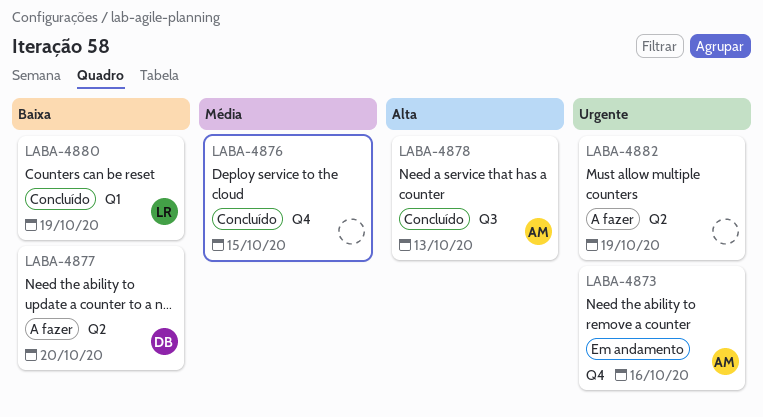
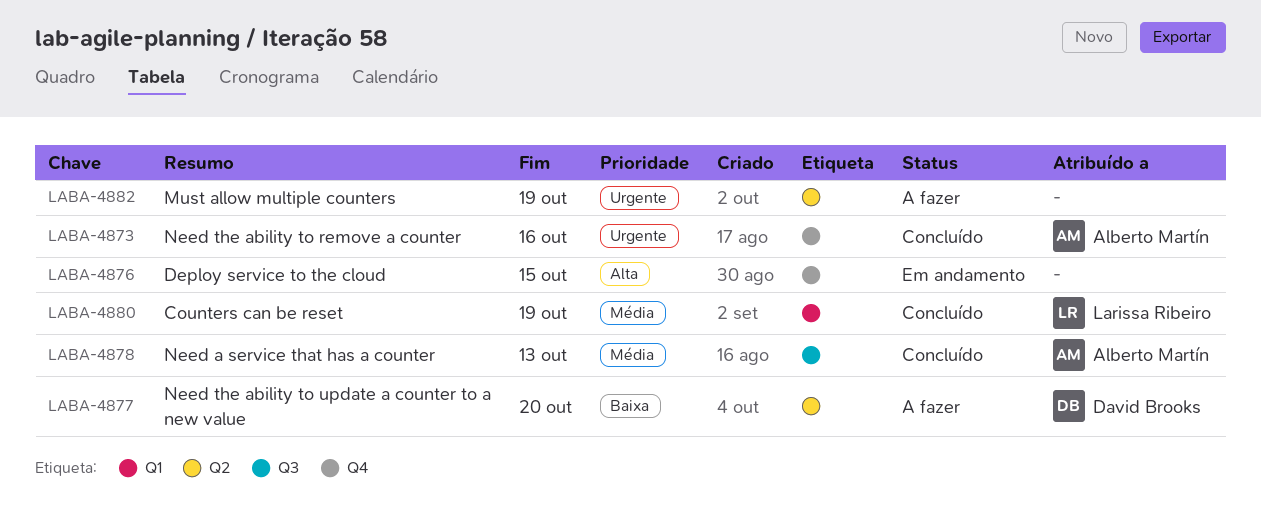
LABA-4873, status: Em andamento -> Concluído
LABA-4876, status: Concluído -> Em andamento
LABA-4876, priority: Média -> Alta
LABA-4878, priority: Alta -> Média
LABA-4880, priority: Baixa -> Média

